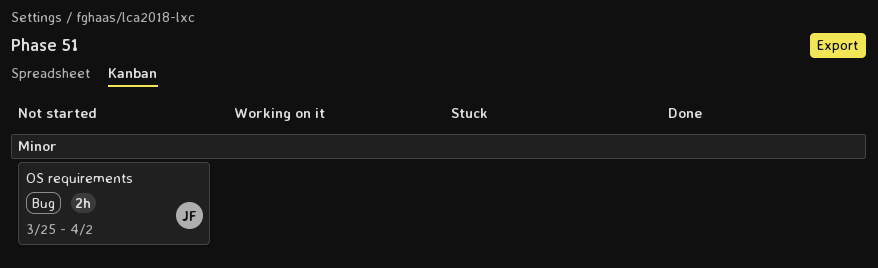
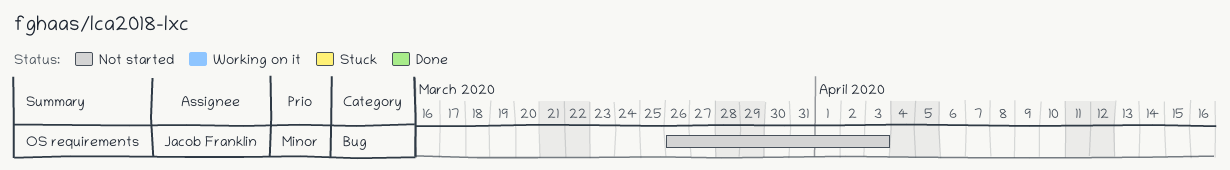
OS requirements, start: Mar 25 -> Mar 26
OS requirements, due: Apr 2 -> Apr 3

